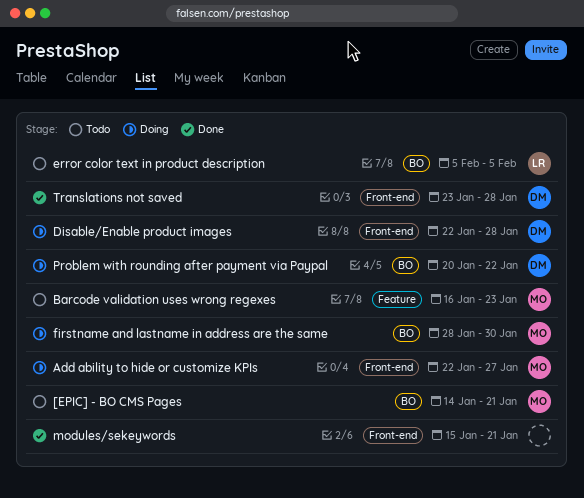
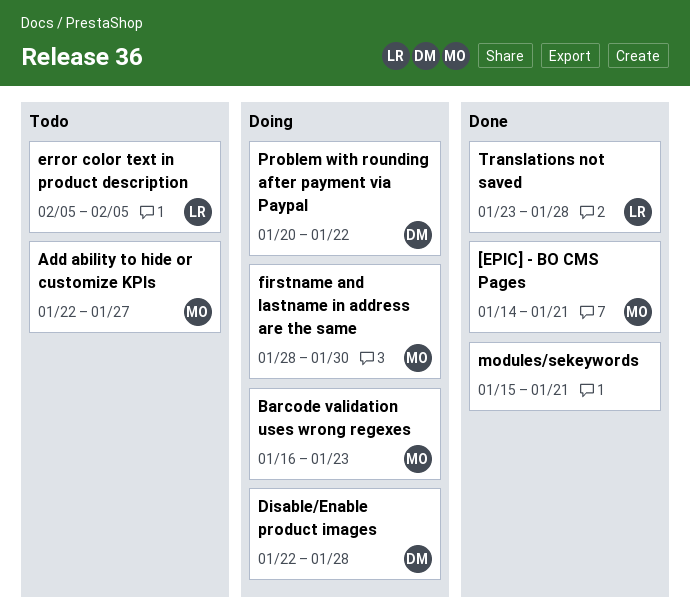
[EPIC] - BO CMS Pages, status: Todo -> Done
Add ability to hide or customize KPIs, status: Doing -> Todo
Barcode validation uses wrong regexes, status: Todo -> Doing
Translations not saved, owner: DM -> LR

